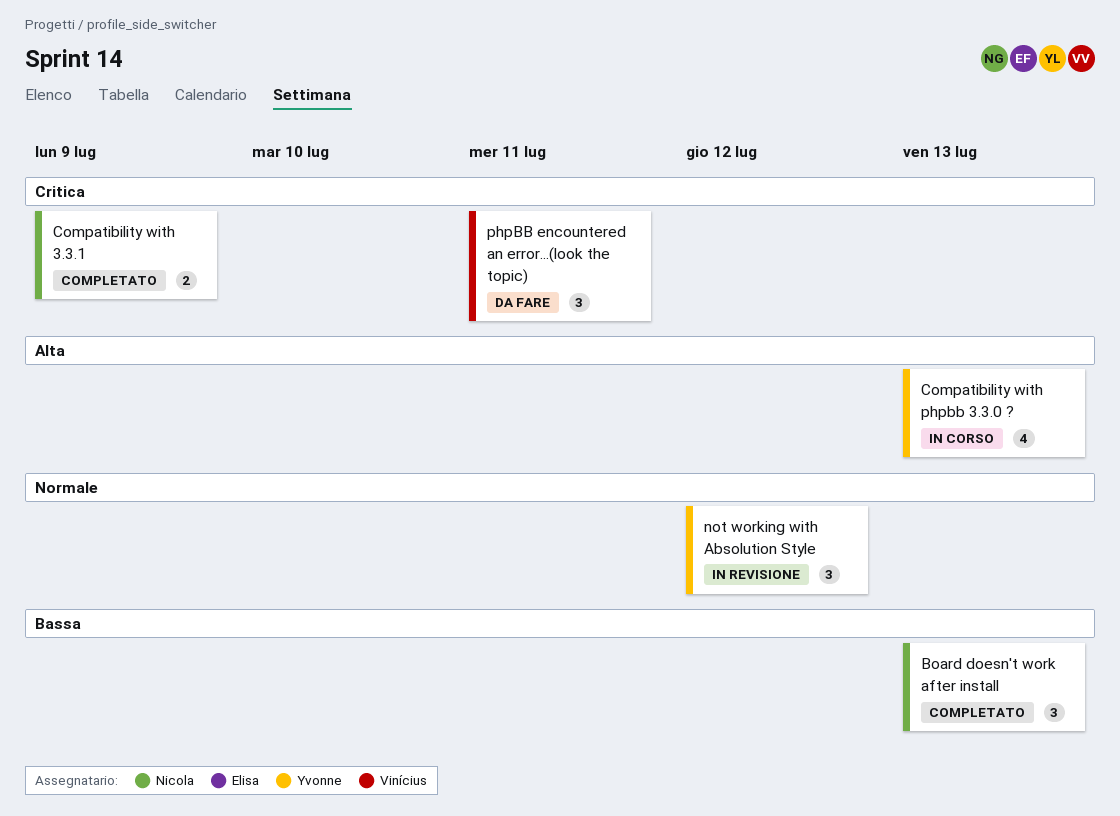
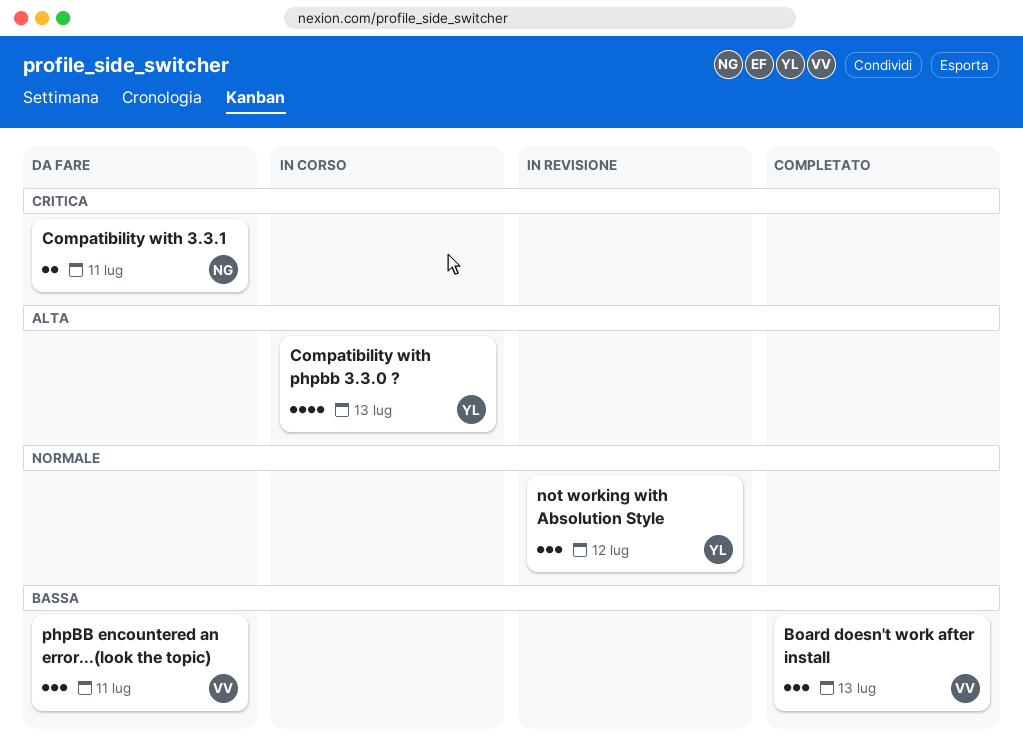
Board doesn't work after install, owner: Nicola -> Vinícius
Compatibility with 3.3.1, status: Completato -> Da fare
Compatibility with 3.3.1, due: Jul 9 -> Jul 11
phpBB encountered an error...(look the topic), priority: Critica -> Bassa

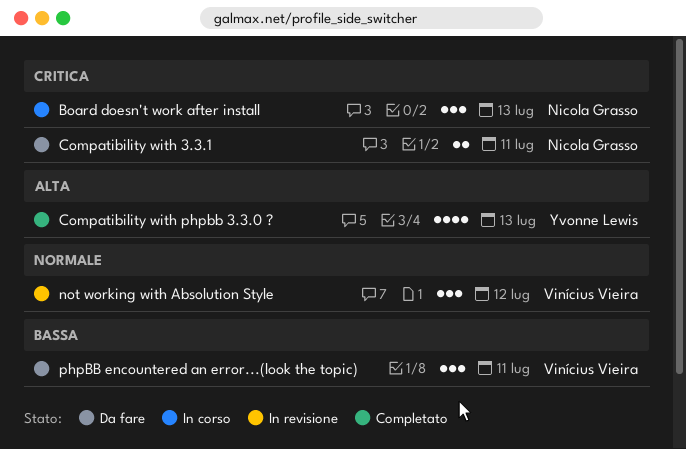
Board doesn't work after install, status: Completato -> In corso
Board doesn't work after install, owner: Vinícius Vieira -> Nicola Grasso
Board doesn't work after install, priority: Bassa -> Critica
Compatibility with phpbb 3.3.0 ?, status: In corso -> Completato
not working with Absolution Style, owner: Yvonne Lewis -> Vinícius Vieira

